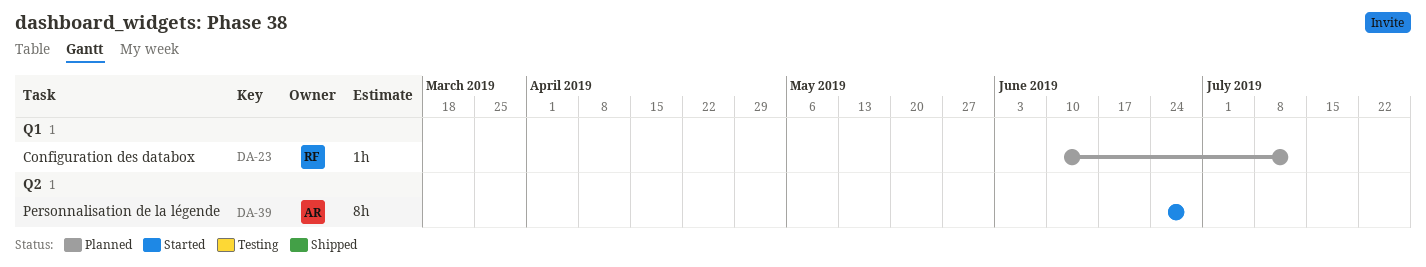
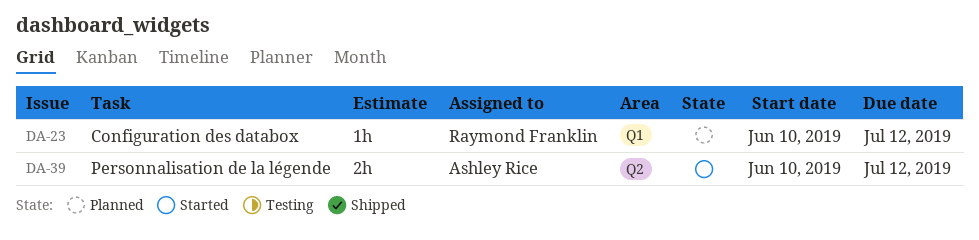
DA-39, estimate: 8h -> 2h
DA-39, start: Jun 24 -> Jun 10
DA-39, due: Jun 28 -> Jul 12

